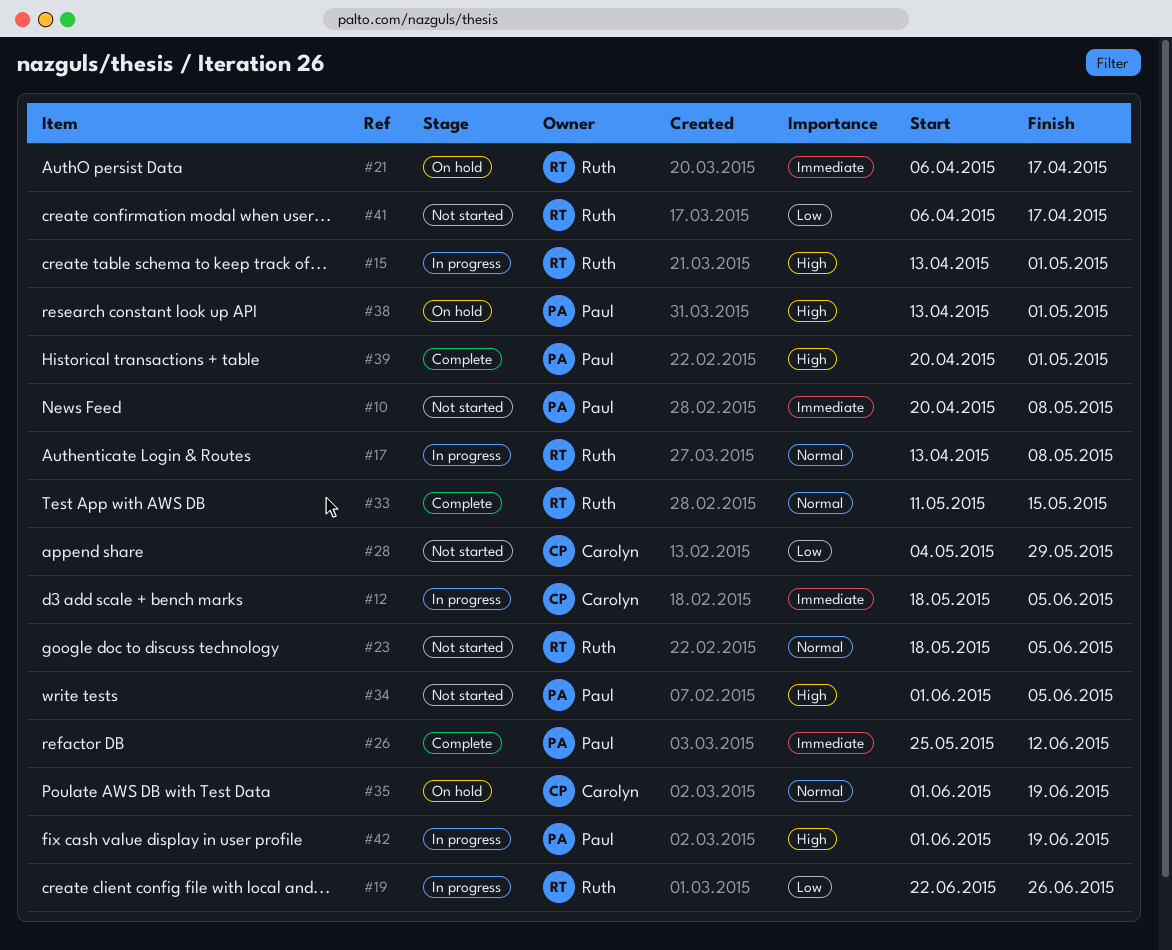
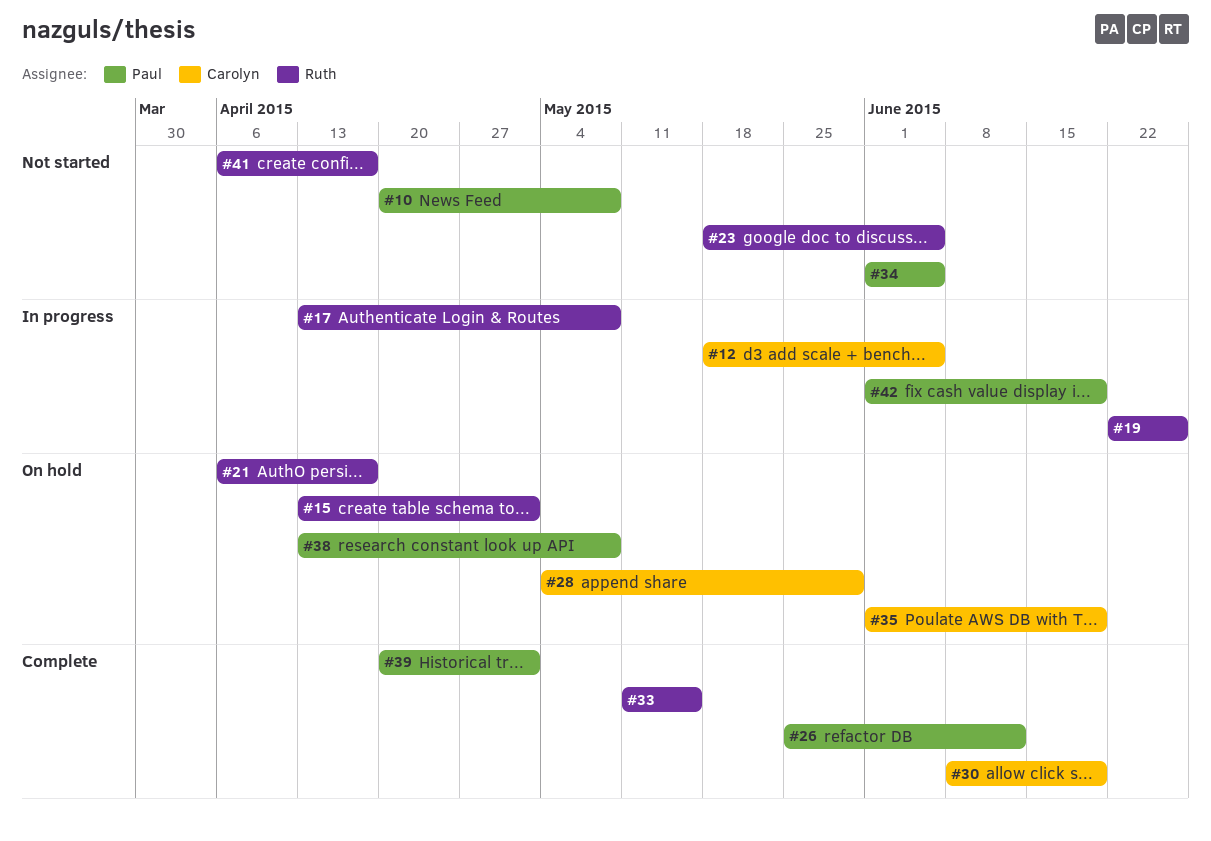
#15, status: In progress -> On hold
#28, status: Not started -> On hold
#30: none -> present
#38, due: May 1 -> May 8

